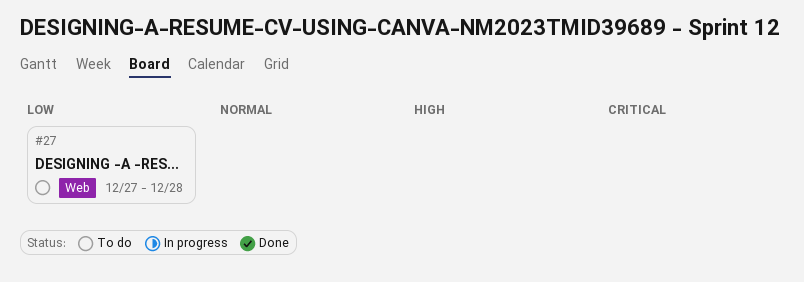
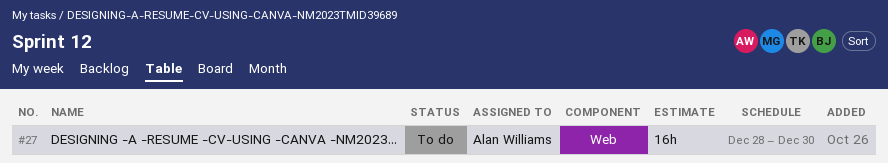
#27, start: Dec 27 -> Dec 28
#27, due: Dec 28 -> Dec 30

